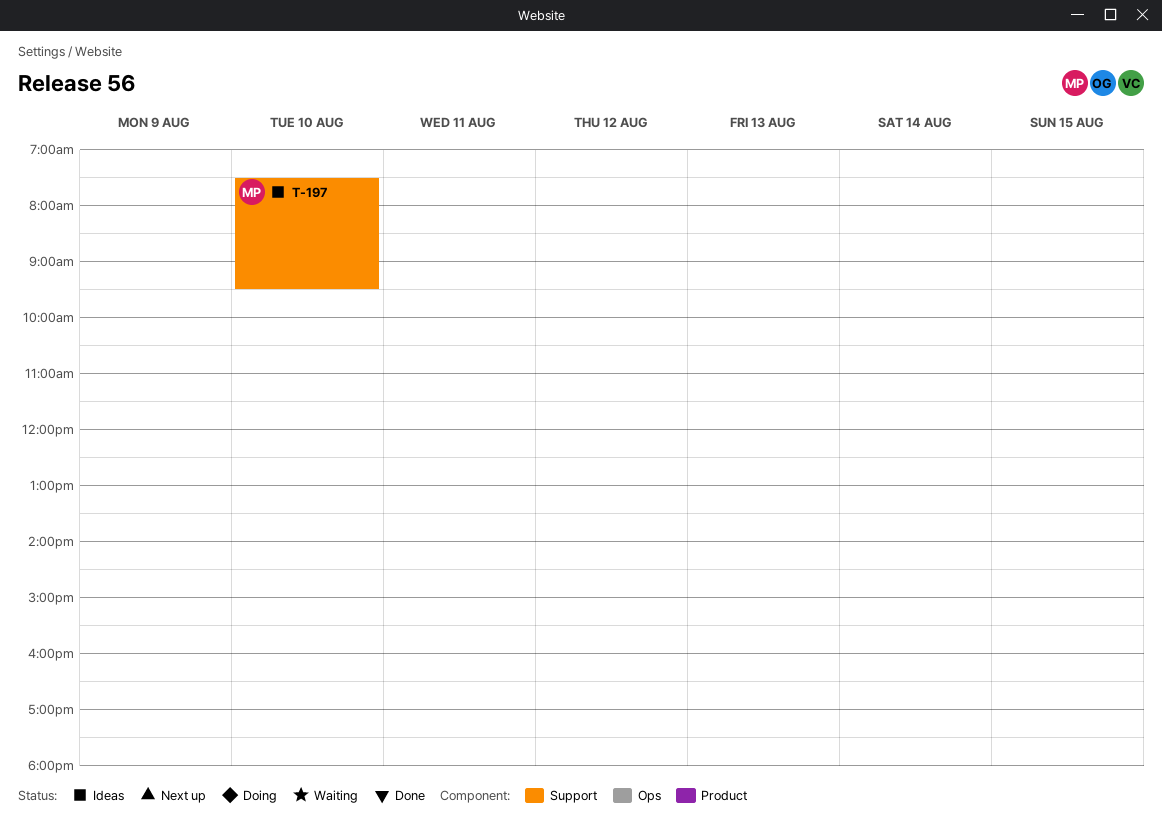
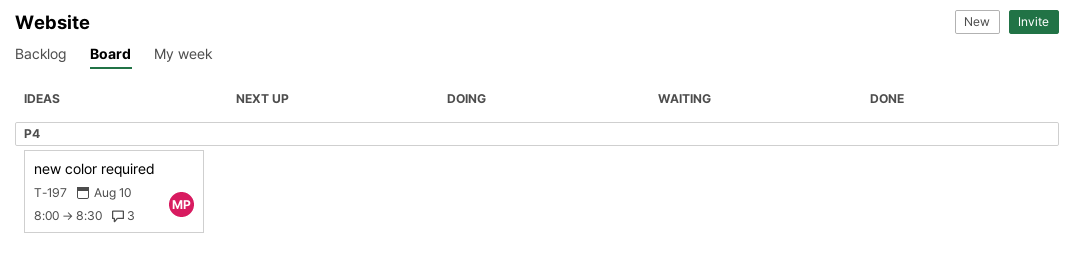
T-197, begins: 07:30 -> 08:00
T-197, ends: 09:30 -> 08:30

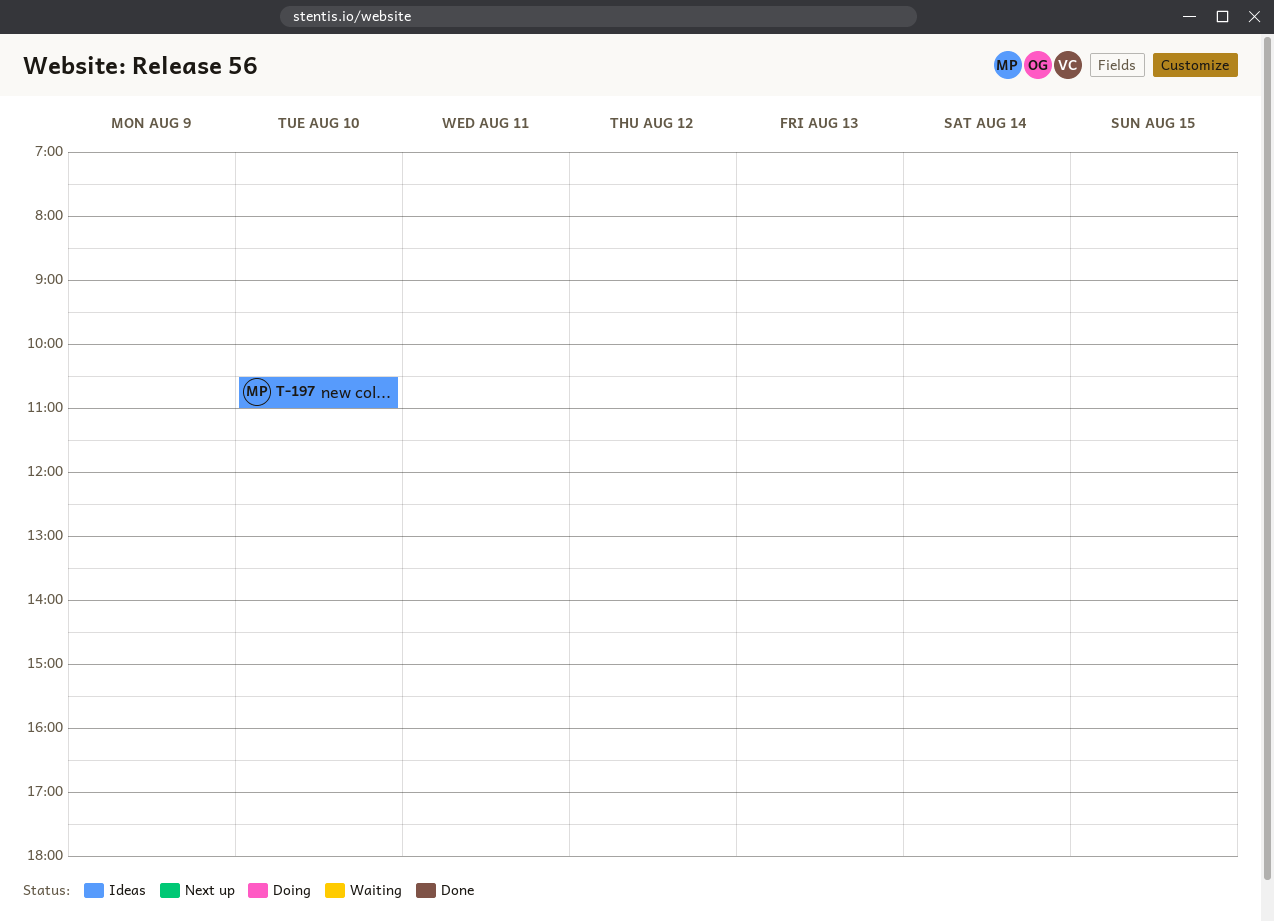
T-197, begins: 08:00 -> 10:30
T-197, ends: 08:30 -> 11:00

